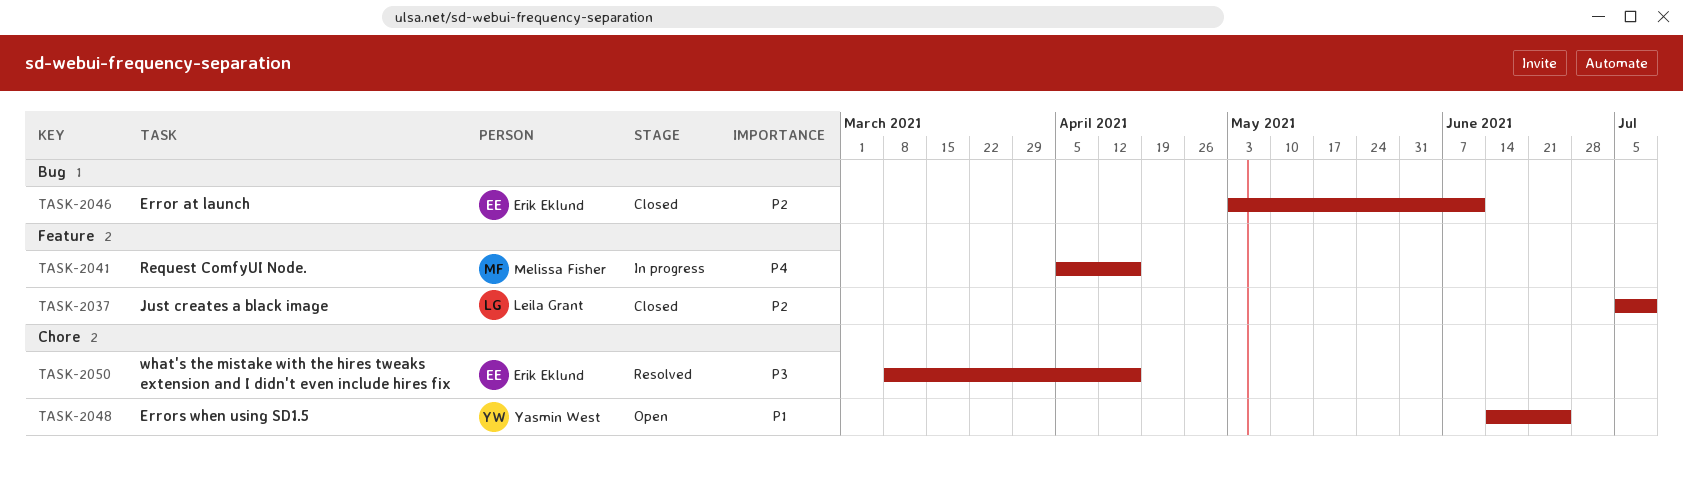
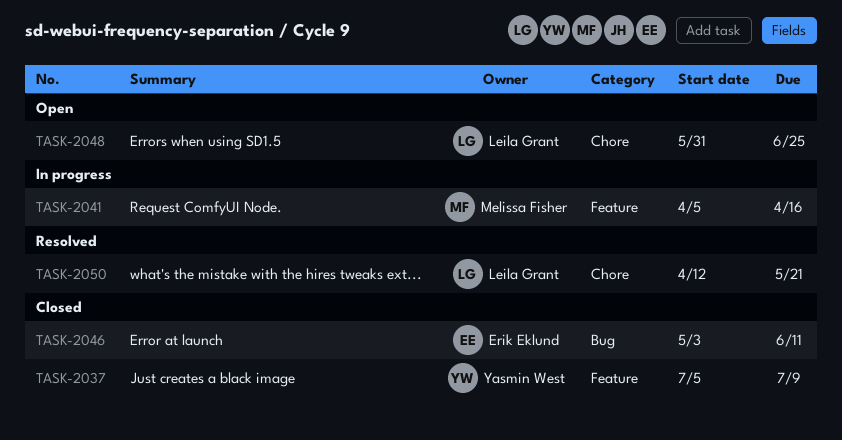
TASK-2037, owner: Leila Grant -> Yasmin West
TASK-2048, owner: Yasmin West -> Leila Grant
TASK-2048, start: Jun 14 -> May 31
TASK-2050, owner: Erik Eklund -> Leila Grant
TASK-2050, start: Mar 8 -> Apr 12
TASK-2050, due: Apr 16 -> May 21

